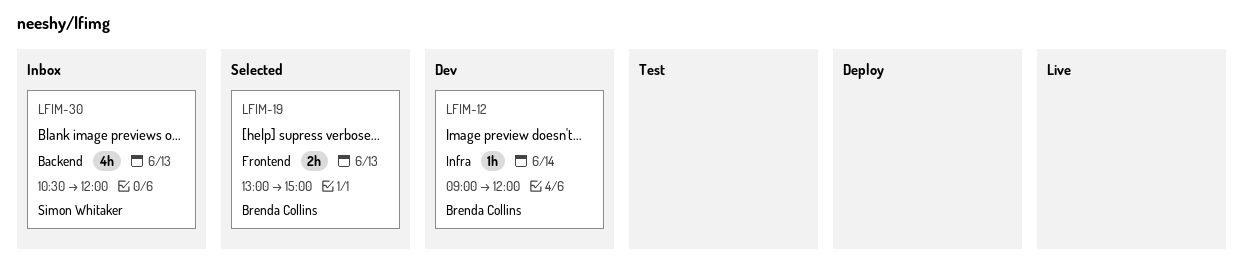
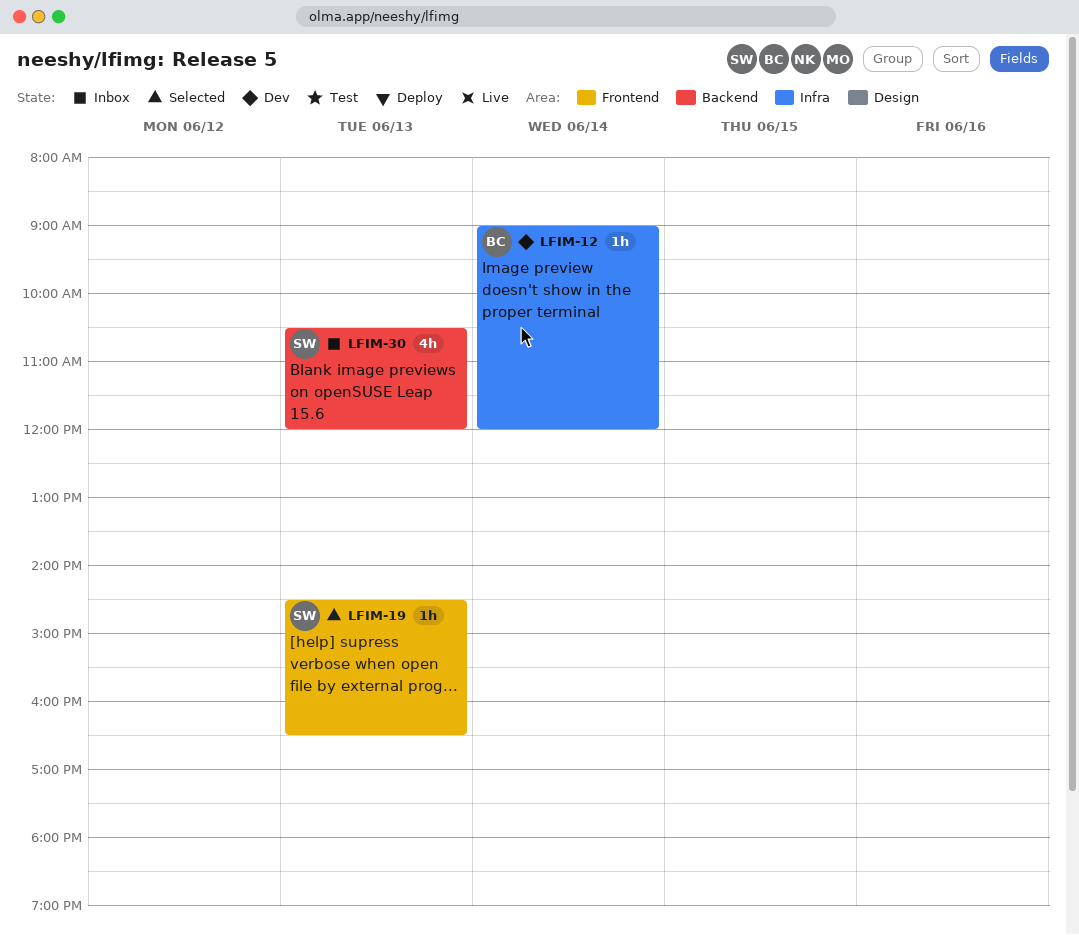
LFIM-19, owner: Brenda Collins -> Simon Whitaker
LFIM-19, estimate: 2h -> 1h
LFIM-19, begins: 13:00 -> 14:30
LFIM-19, ends: 15:00 -> 16:30

